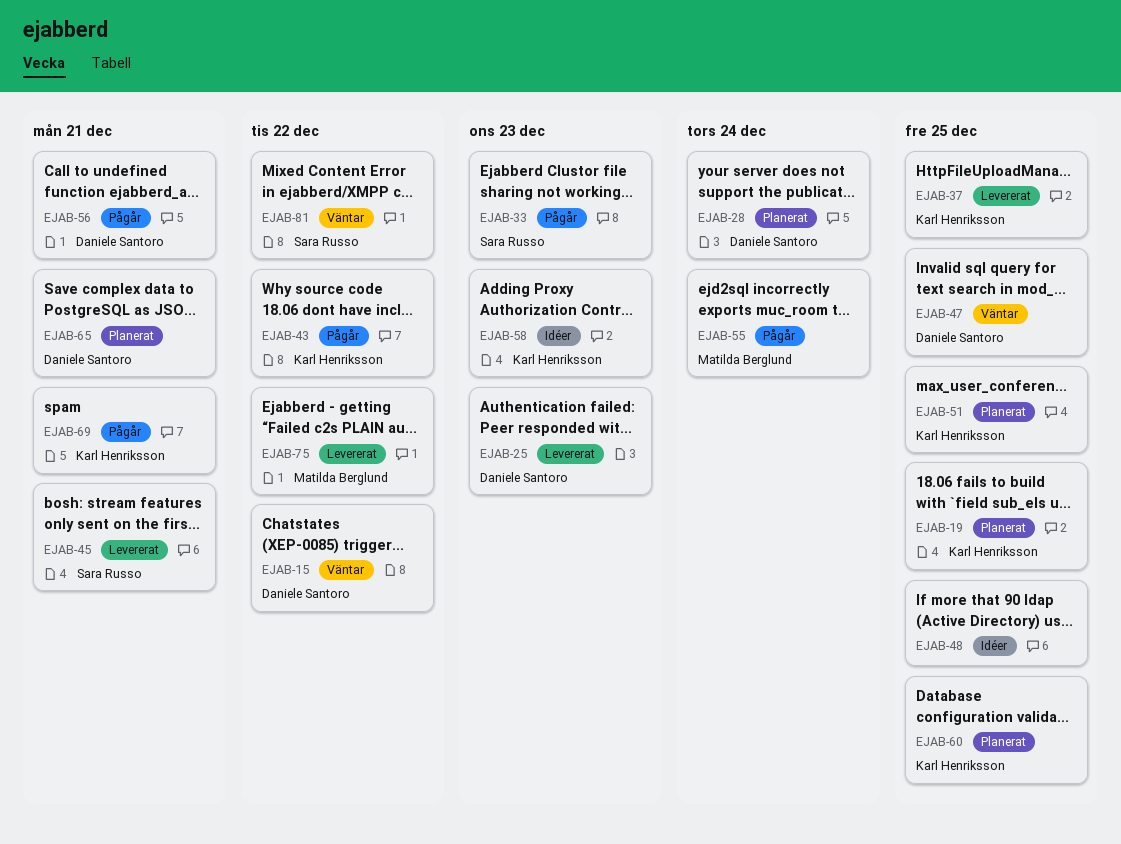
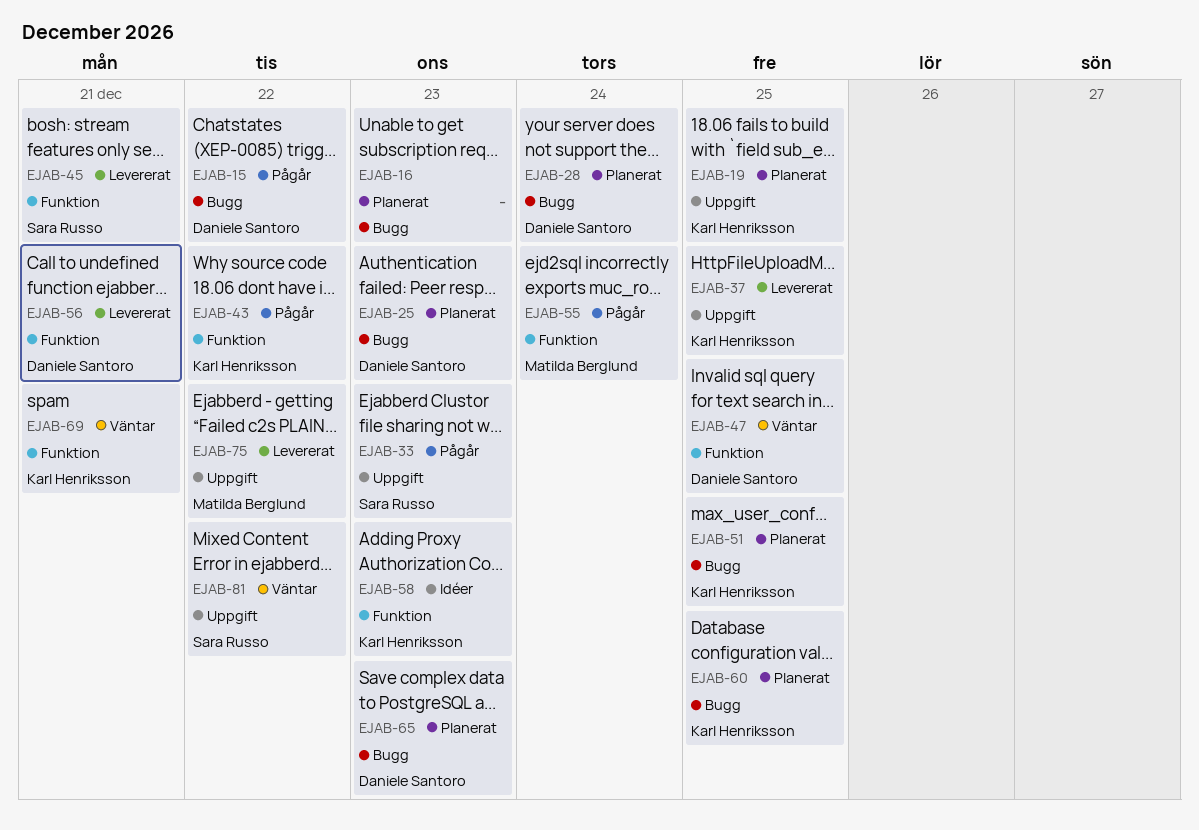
EJAB-15, status: Väntar -> Pågår
EJAB-16: none -> present
EJAB-25, status: Levererat -> Planerat
EJAB-48: present -> none
EJAB-56, status: Pågår -> Levererat
EJAB-65, due: Dec 21 -> Dec 23
EJAB-69, status: Pågår -> Väntar

